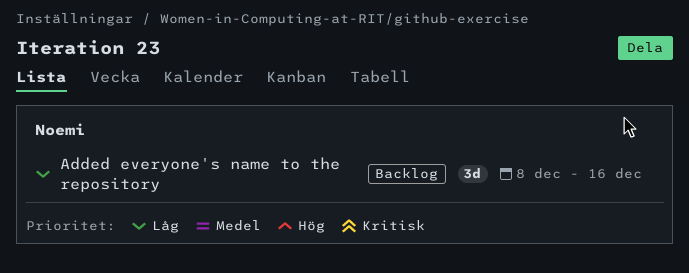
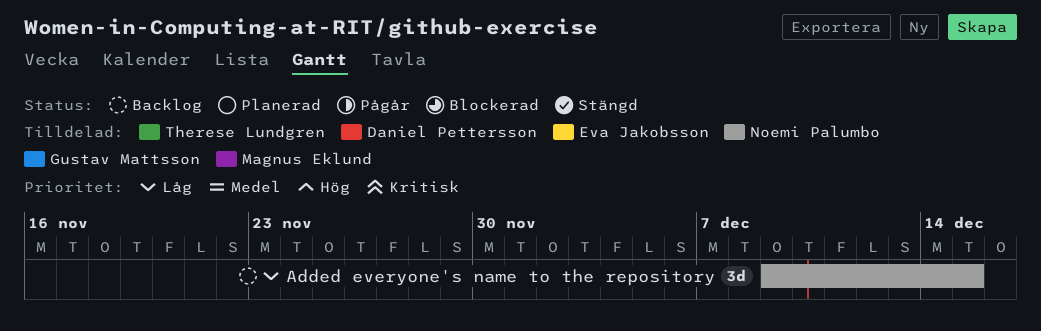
Added everyone's name to the repository, start: Dec 8 -> Dec 9
Added everyone's name to the repository, due: Dec 16 -> Dec 15

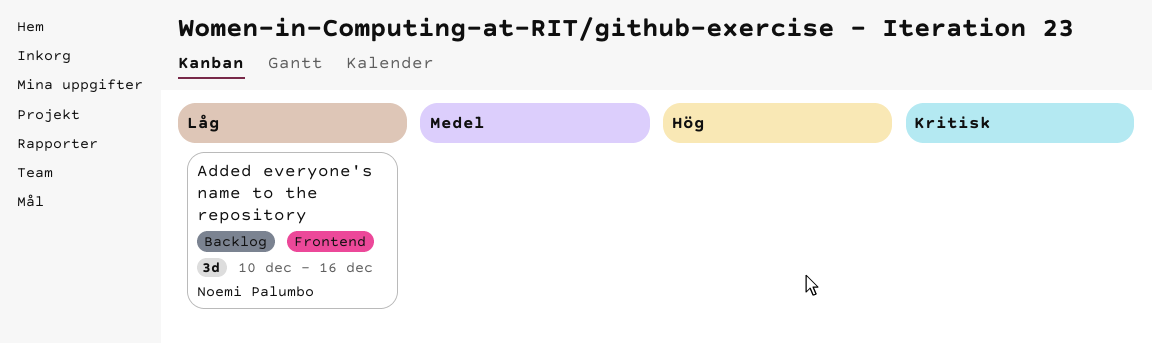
Added everyone's name to the repository, start: Dec 9 -> Dec 10
Added everyone's name to the repository, due: Dec 15 -> Dec 16

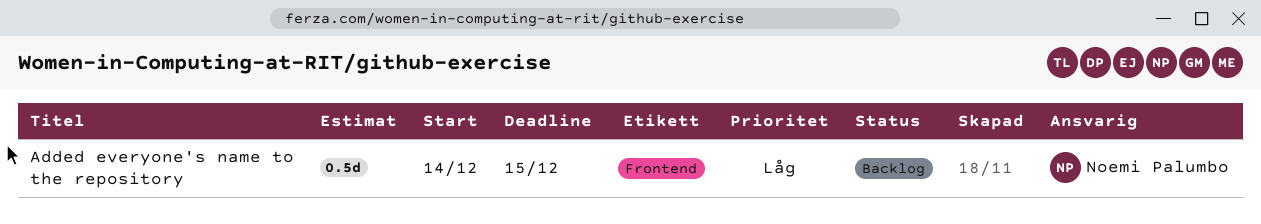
Added everyone's name to the repository, estimate: 3d -> 0.5d
Added everyone's name to the repository, start: Dec 10 -> Dec 14
Added everyone's name to the repository, due: Dec 16 -> Dec 15

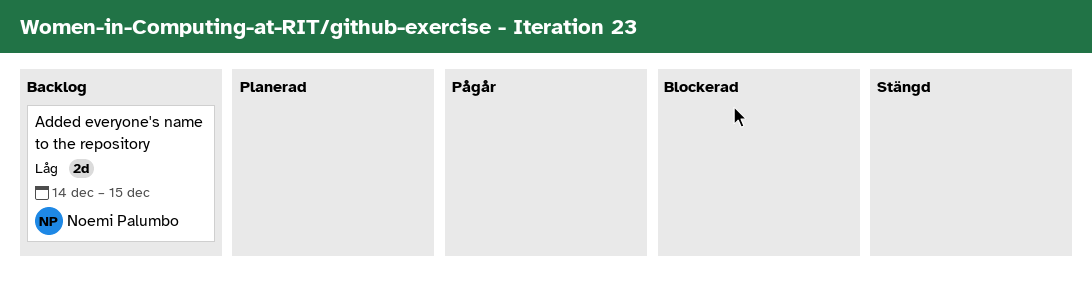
Added everyone's name to the repository, estimate: 0.5d -> 2d

